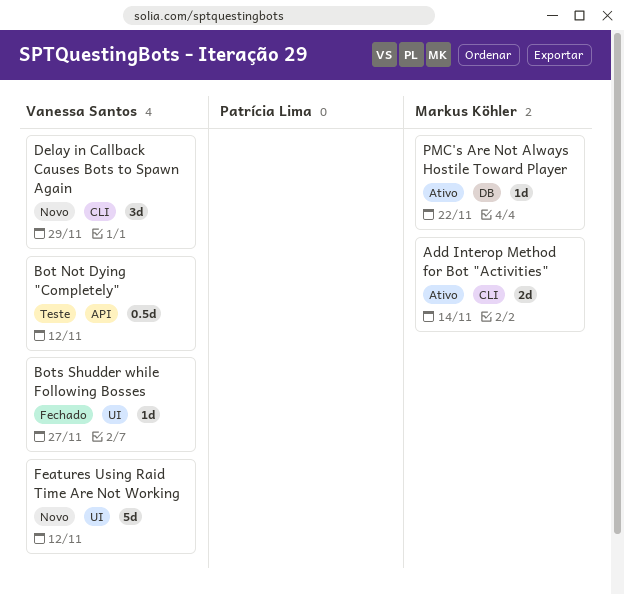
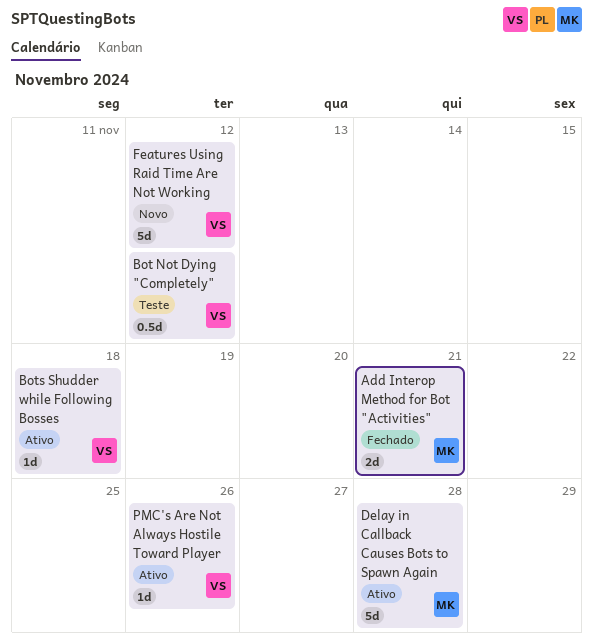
Add Interop Method for Bot "Activities", status: Ativo -> Fechado
Add Interop Method for Bot "Activities", due: Nov 14 -> Nov 21
Bots Shudder while Following Bosses, status: Fechado -> Ativo
Bots Shudder while Following Bosses, due: Nov 27 -> Nov 18
Delay in Callback Causes Bots to Spawn Again, status: Novo -> Ativo
Delay in Callback Causes Bots to Spawn Again, owner: Vanessa Santos -> Markus Köhler
Delay in Callback Causes Bots to Spawn Again, estimate: 3d -> 5d
Delay in Callback Causes Bots to Spawn Again, due: Nov 29 -> Nov 28
PMC's Are Not Always Hostile Toward Player, owner: Markus Köhler -> Vanessa Santos
PMC's Are Not Always Hostile Toward Player, due: Nov 22 -> Nov 26

